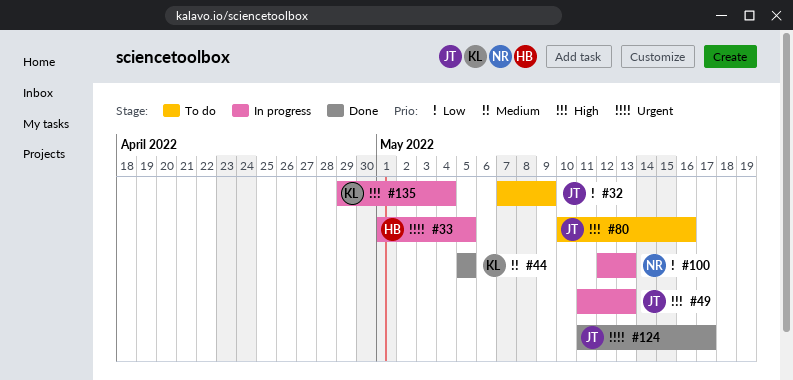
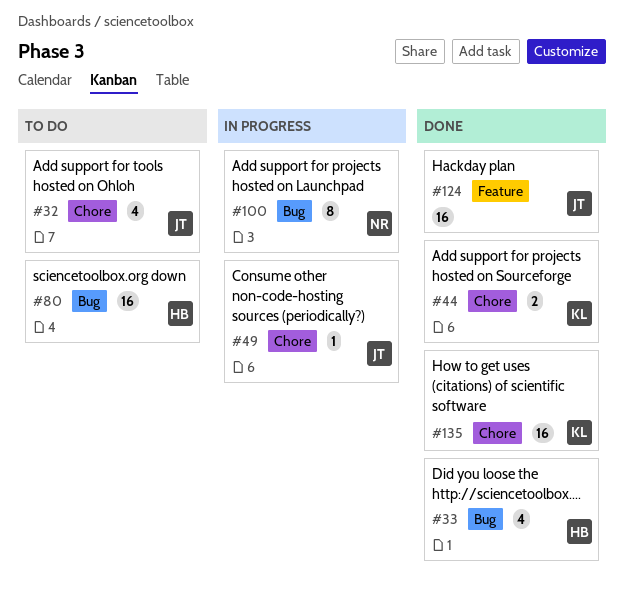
#33, status: In progress -> Done
#80, owner: JT -> HB
#135, status: In progress -> Done

